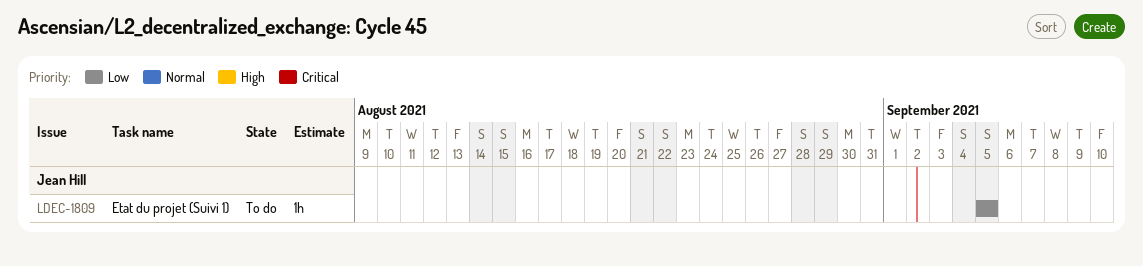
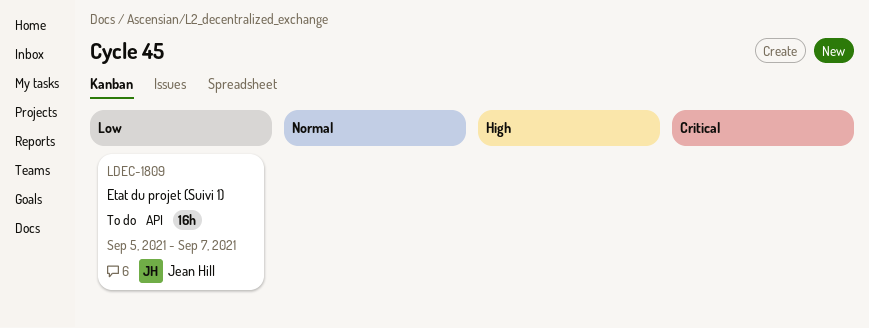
LDEC-1809, estimate: 1h -> 16h
LDEC-1809, due: Sep 5 -> Sep 7

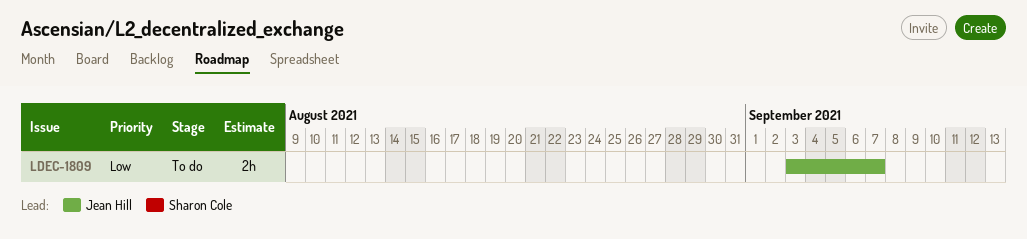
LDEC-1809, estimate: 16h -> 2h
LDEC-1809, start: Sep 5 -> Sep 3

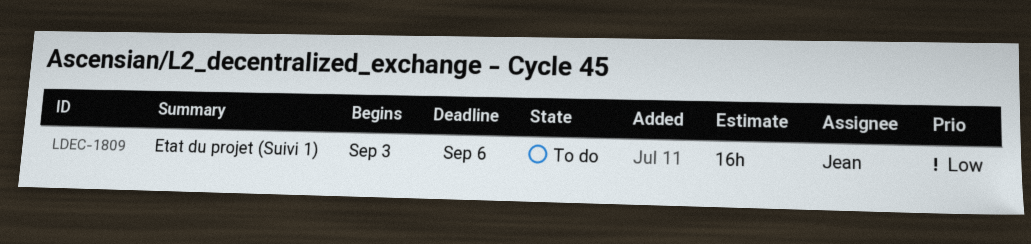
LDEC-1809, estimate: 2h -> 16h
LDEC-1809, due: Sep 7 -> Sep 6

